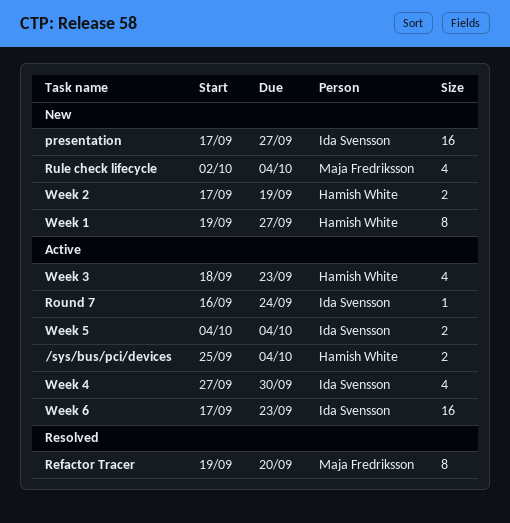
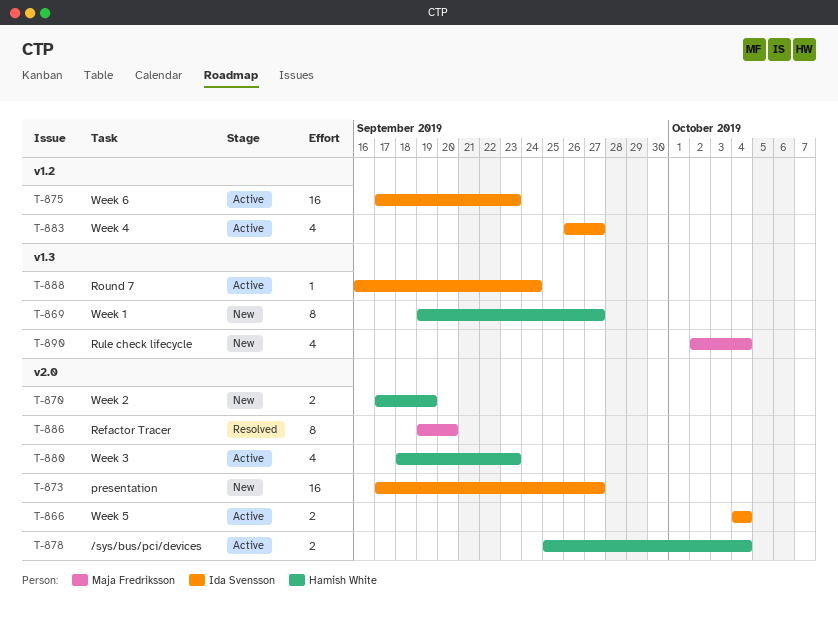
Week 4, start: Sep 27 -> Sep 26
Week 4, due: Sep 30 -> Sep 27

